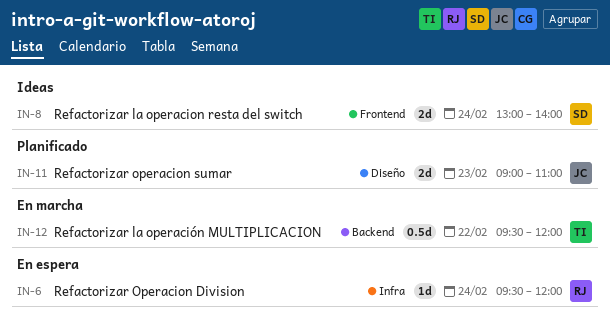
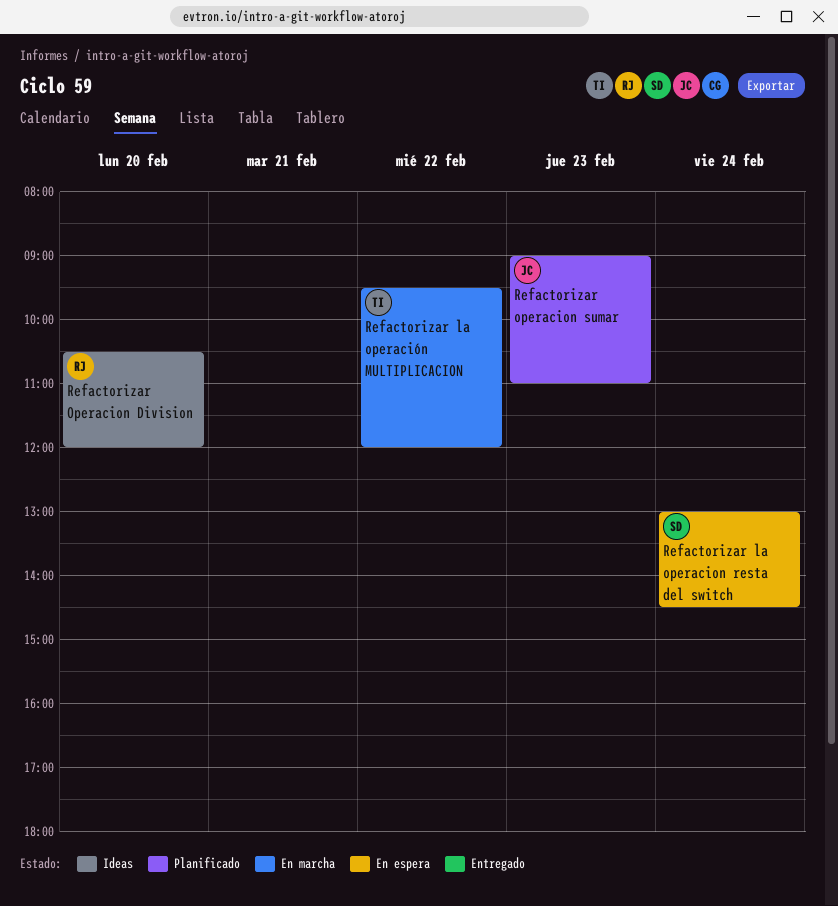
Refactorizar la operacion resta del switch, status: Ideas -> En espera
Refactorizar la operacion resta del switch, ends: 14:00 -> 14:30
Refactorizar Operacion Division, status: En espera -> Ideas
Refactorizar Operacion Division, day: Feb 24 -> Feb 20
Refactorizar Operacion Division, begins: 09:30 -> 10:30

